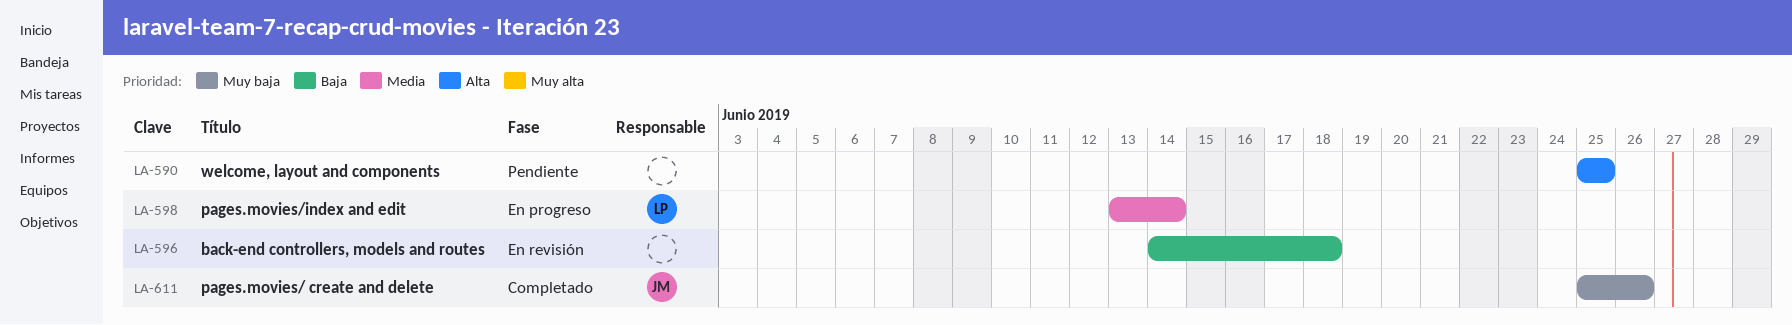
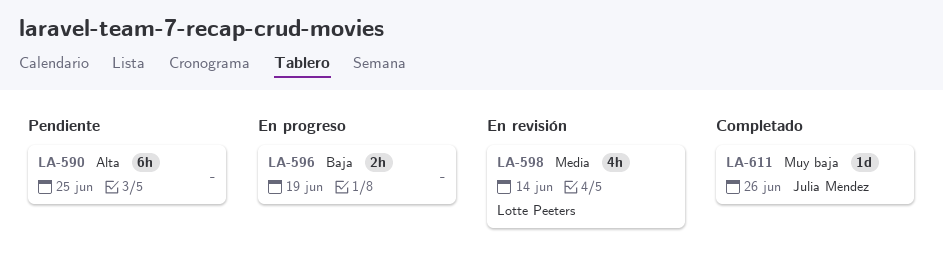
LA-596, status: En revisión -> En progreso
LA-596, due: Jun 18 -> Jun 19
LA-598, status: En progreso -> En revisión

